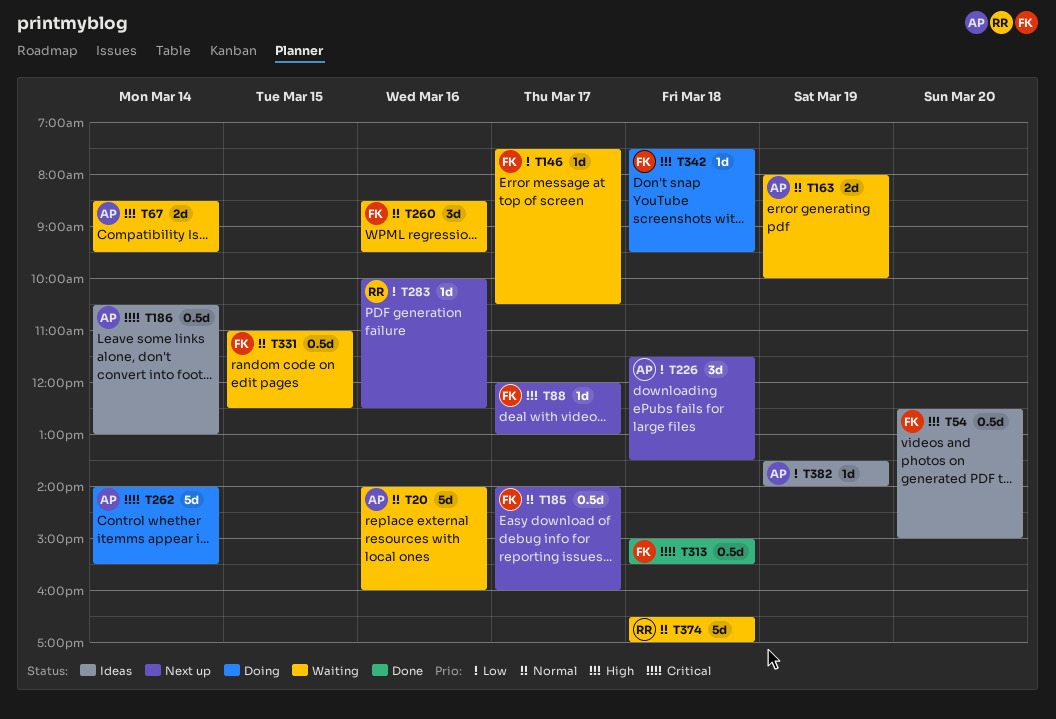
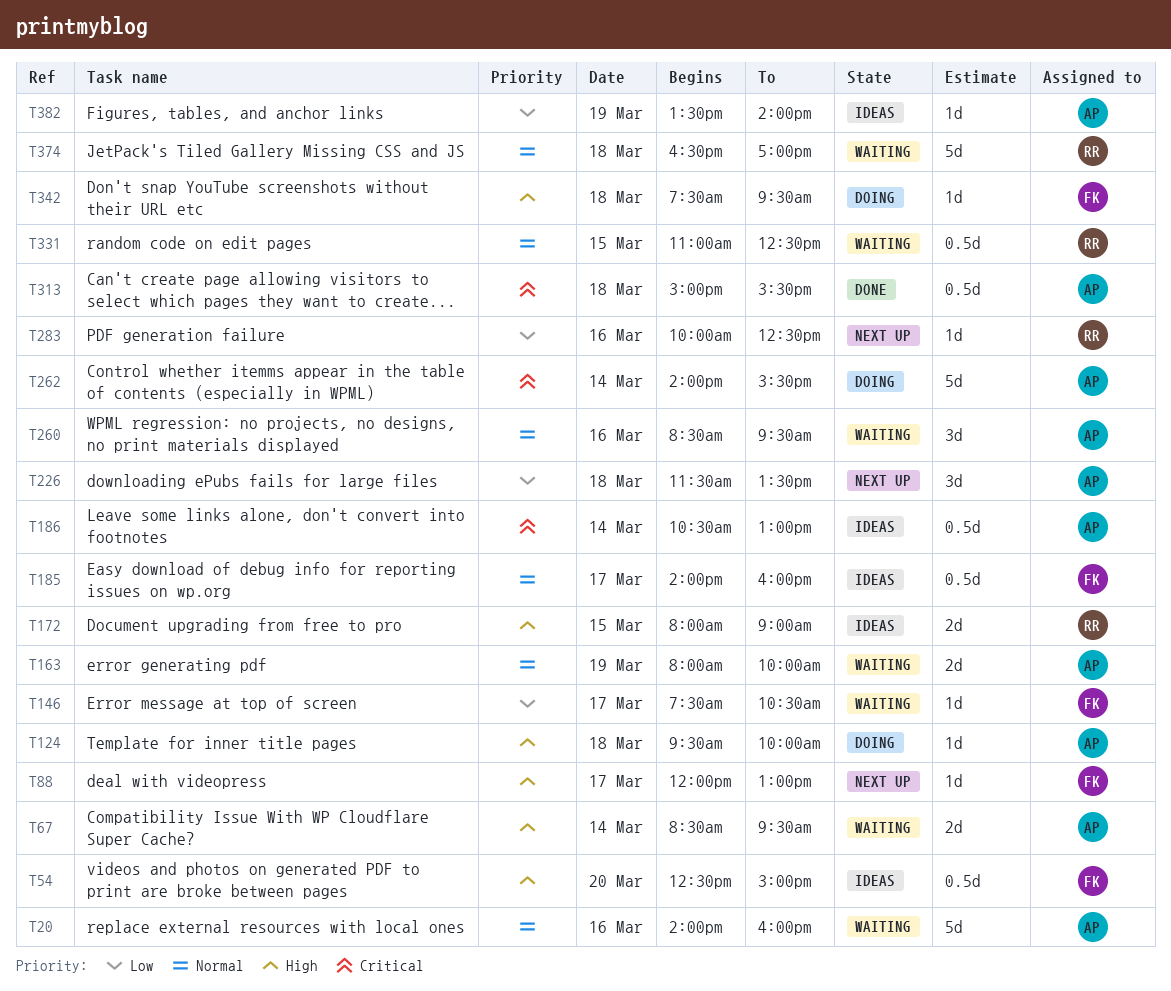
T124: none -> present
T172: none -> present
T185, status: Next up -> Ideas
T260, owner: FK -> AP
T313, owner: FK -> AP
T331, owner: FK -> RR

